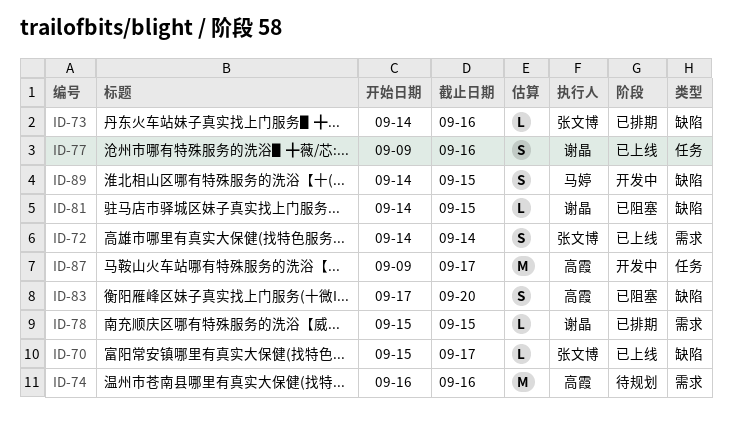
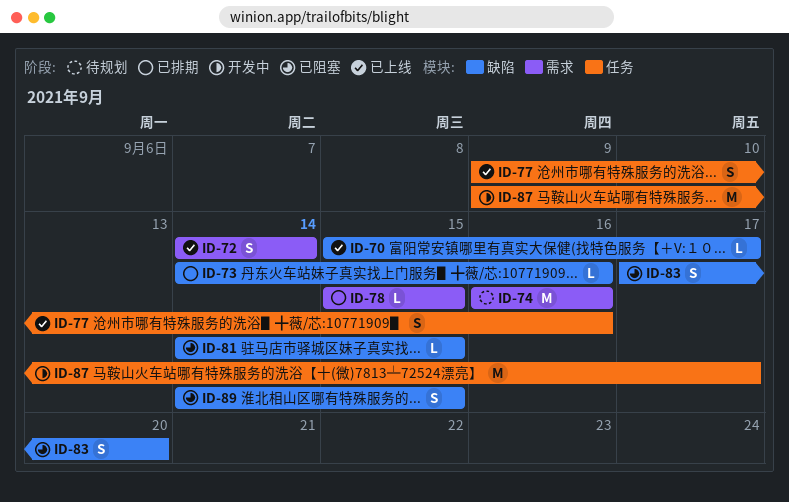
ID-89, status: 开发中 -> 已阻塞

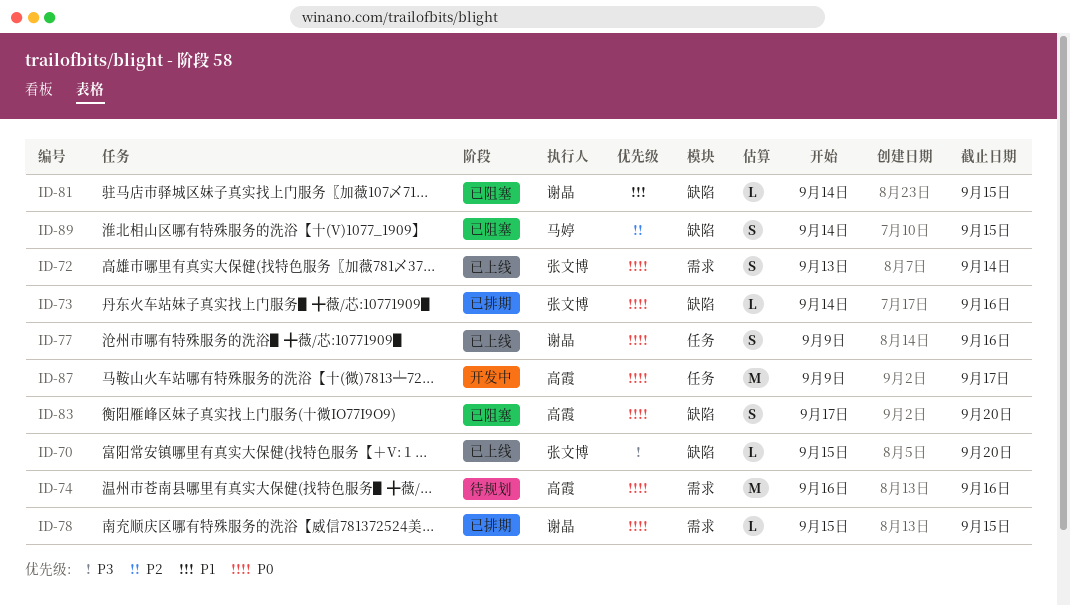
ID-70, due: Sep 17 -> Sep 20
ID-72, start: Sep 14 -> Sep 13

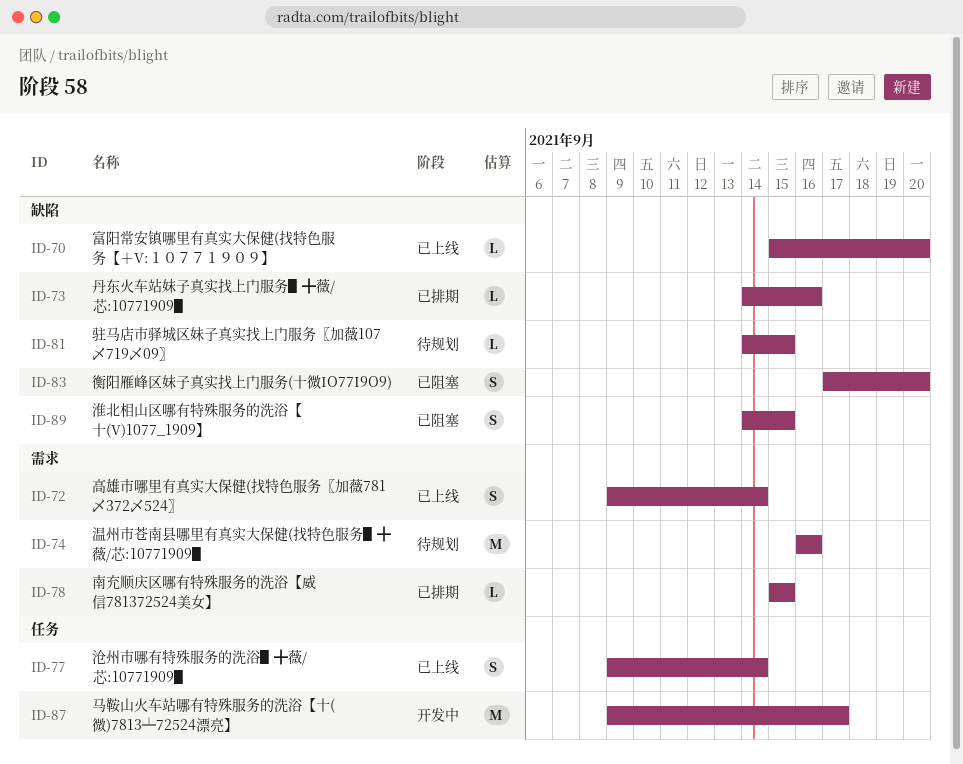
ID-72, start: Sep 13 -> Sep 9
ID-77, due: Sep 16 -> Sep 14
ID-81, status: 已阻塞 -> 待规划

